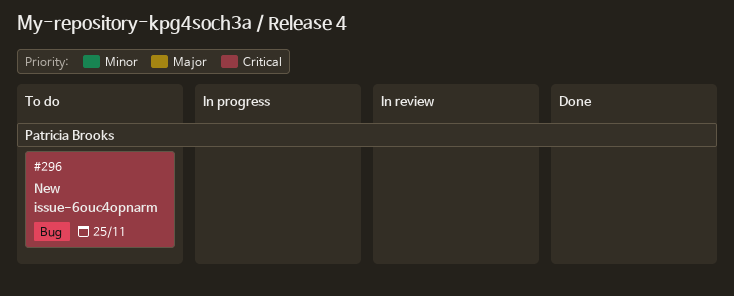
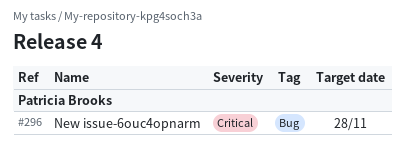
#296, due: Nov 25 -> Nov 28

